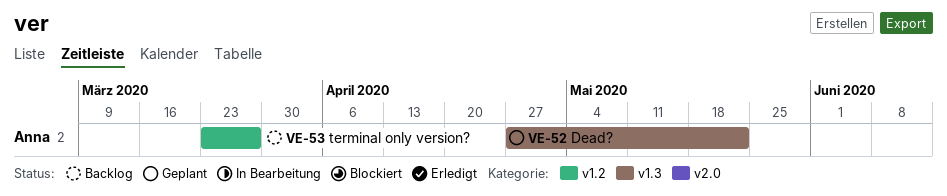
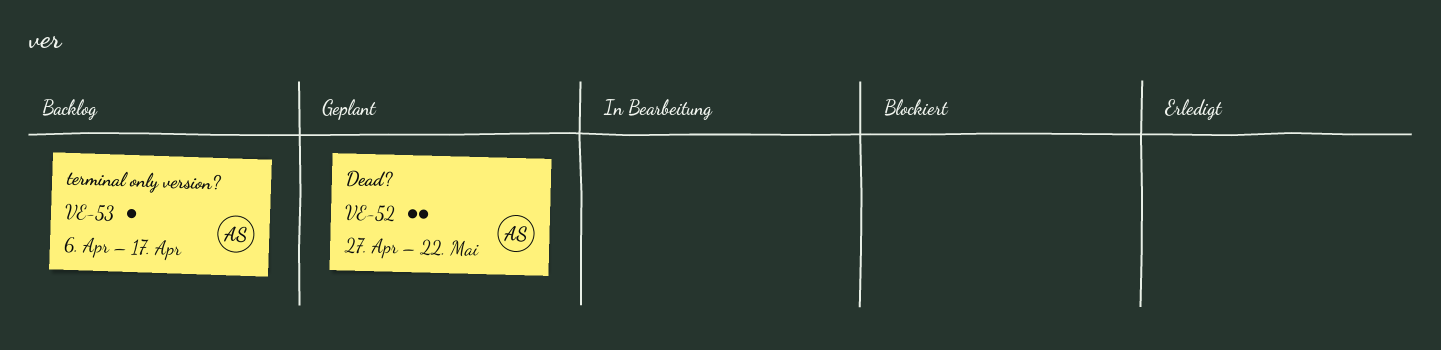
VE-53, start: Mar 23 -> Apr 6
VE-53, due: Mar 27 -> Apr 17

